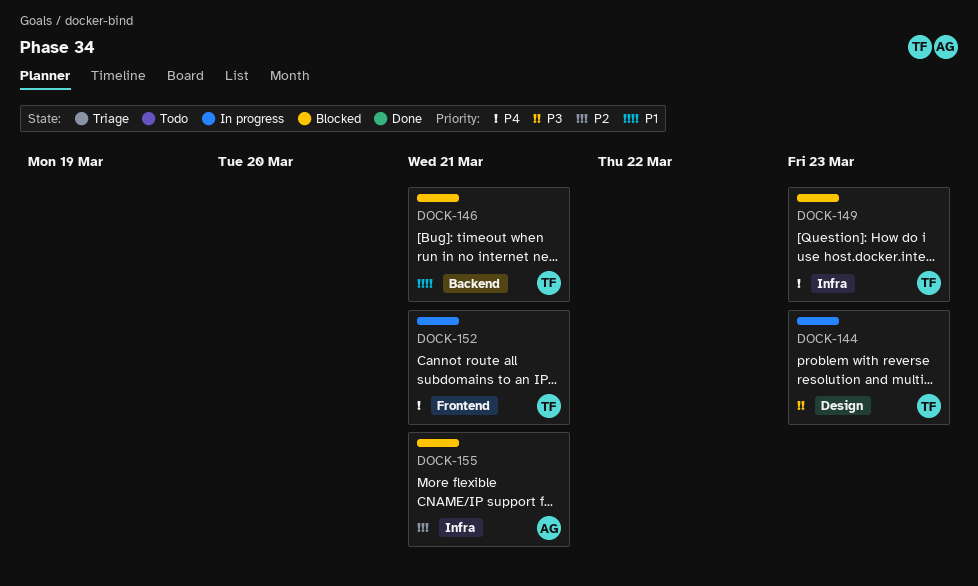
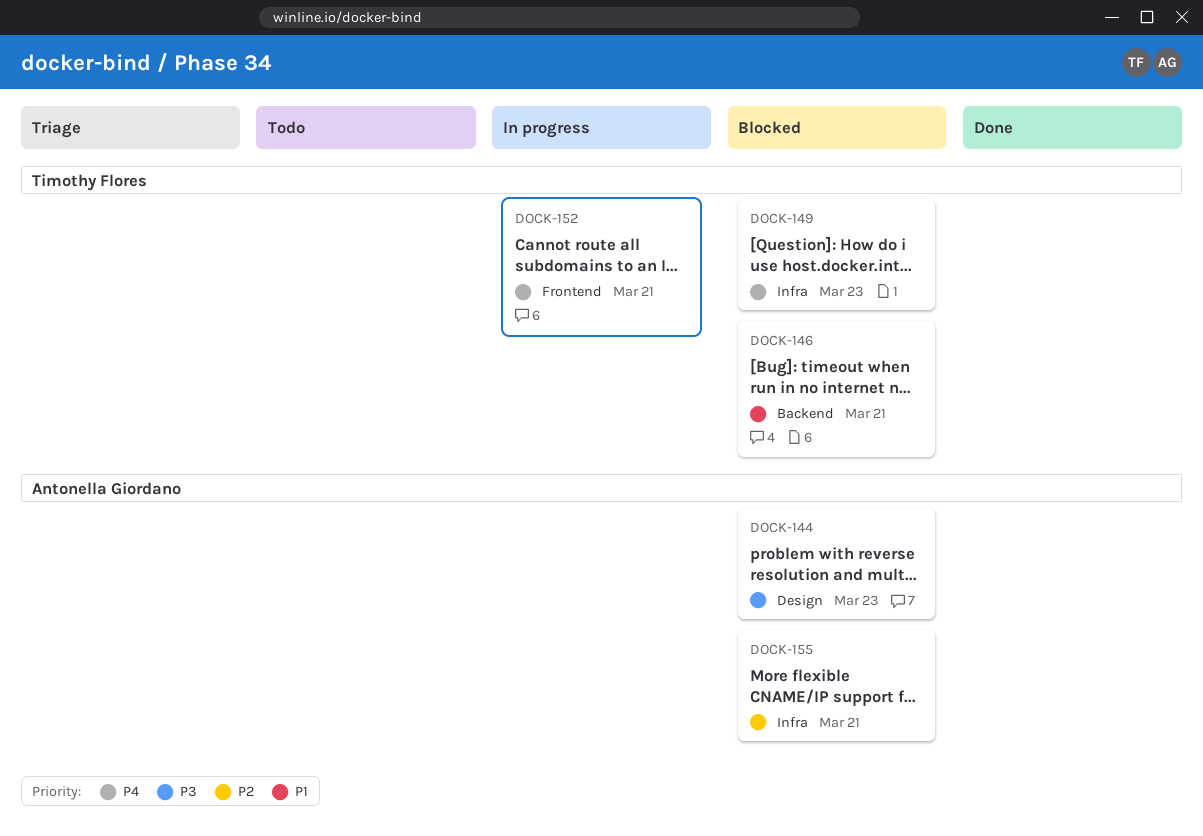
DOCK-144, status: In progress -> Blocked
DOCK-144, owner: Timothy Flores -> Antonella Giordano

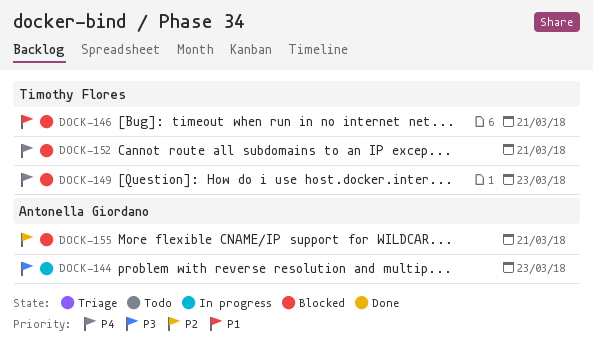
DOCK-144, status: Blocked -> In progress
DOCK-152, status: In progress -> Blocked

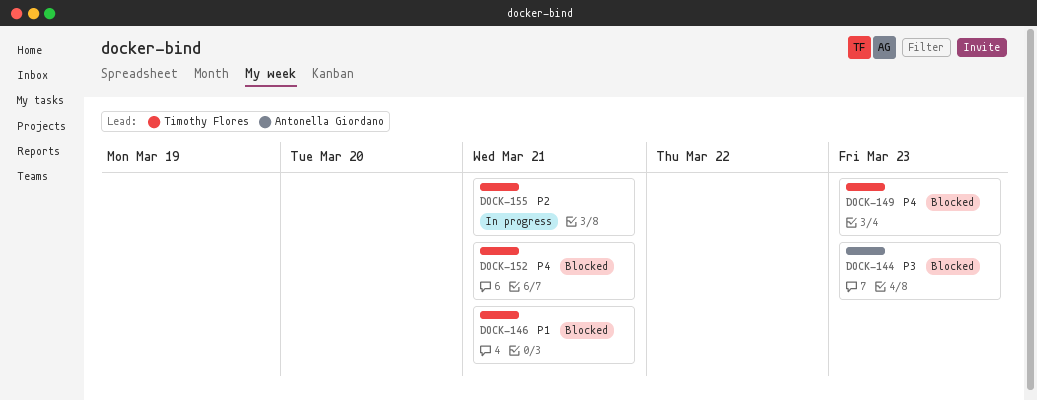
DOCK-144, status: In progress -> Blocked
DOCK-155, status: Blocked -> In progress
DOCK-155, owner: Antonella Giordano -> Timothy Flores

